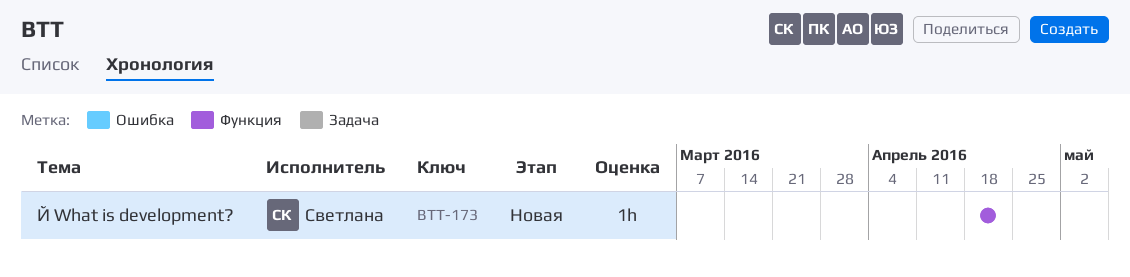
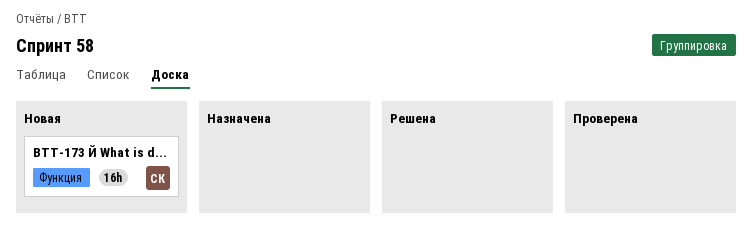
BTT-173, estimate: 1h -> 16h

